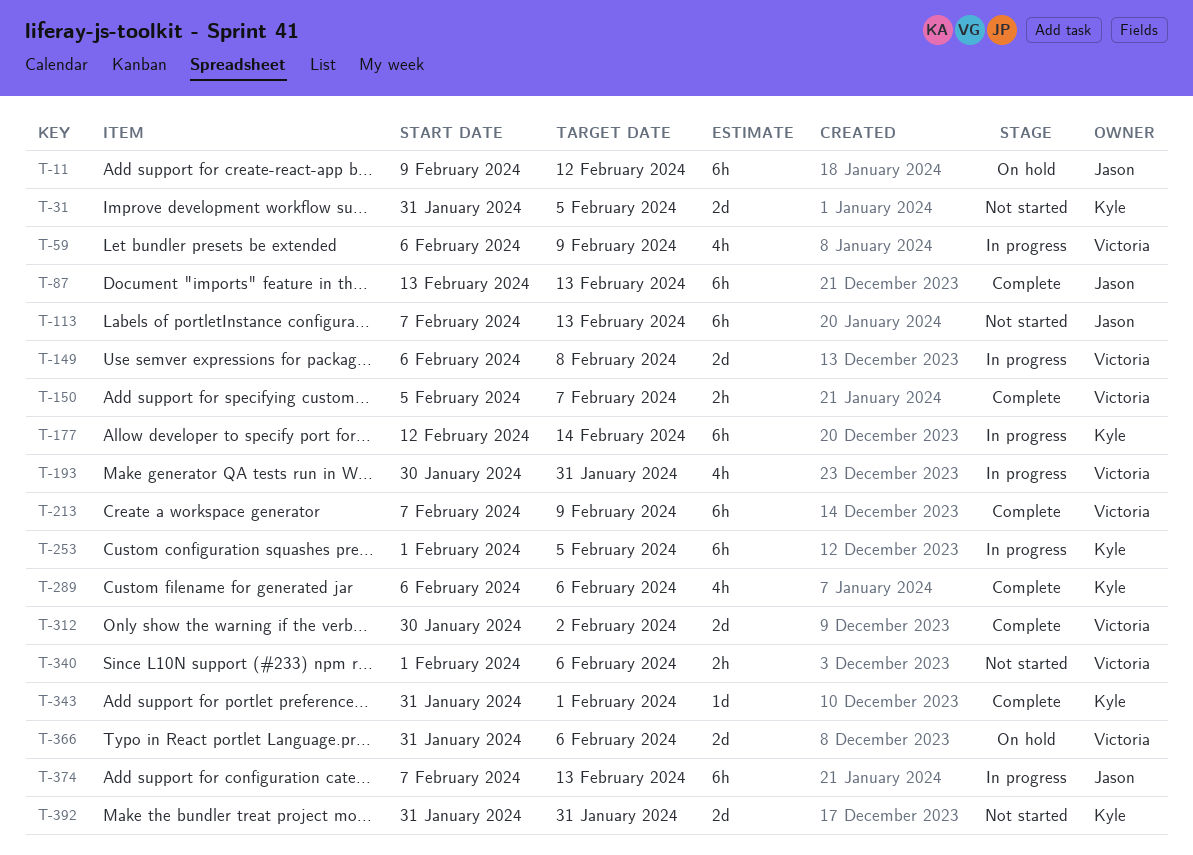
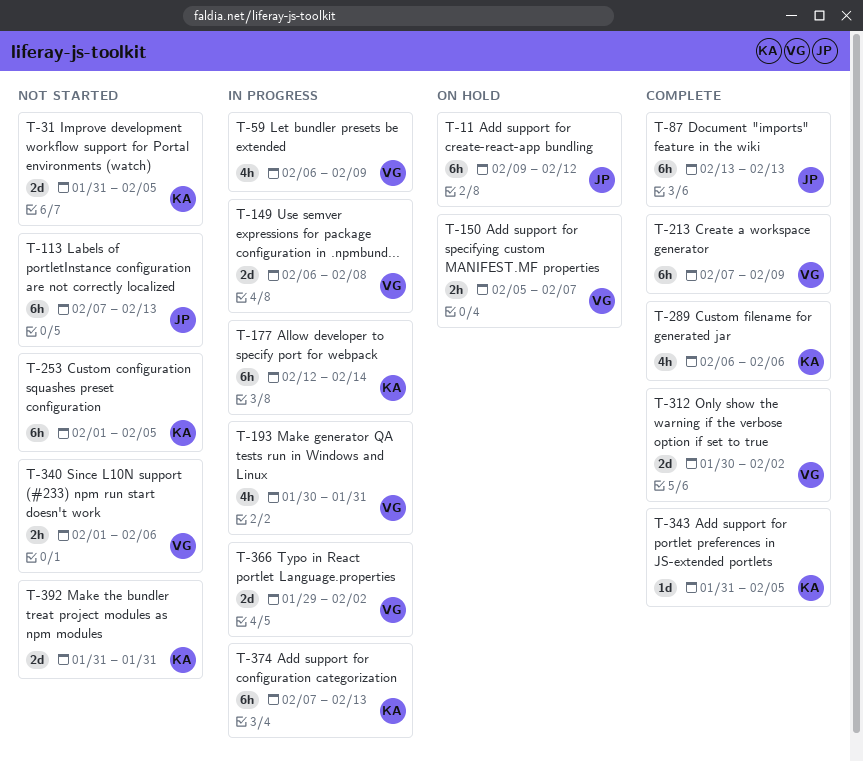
T-150, status: Complete -> On hold
T-253, status: In progress -> Not started
T-343, due: Feb 1 -> Feb 5
T-366, status: On hold -> In progress
T-366, start: Jan 31 -> Jan 29
T-366, due: Feb 6 -> Feb 2
T-374, owner: Jason -> Kyle

